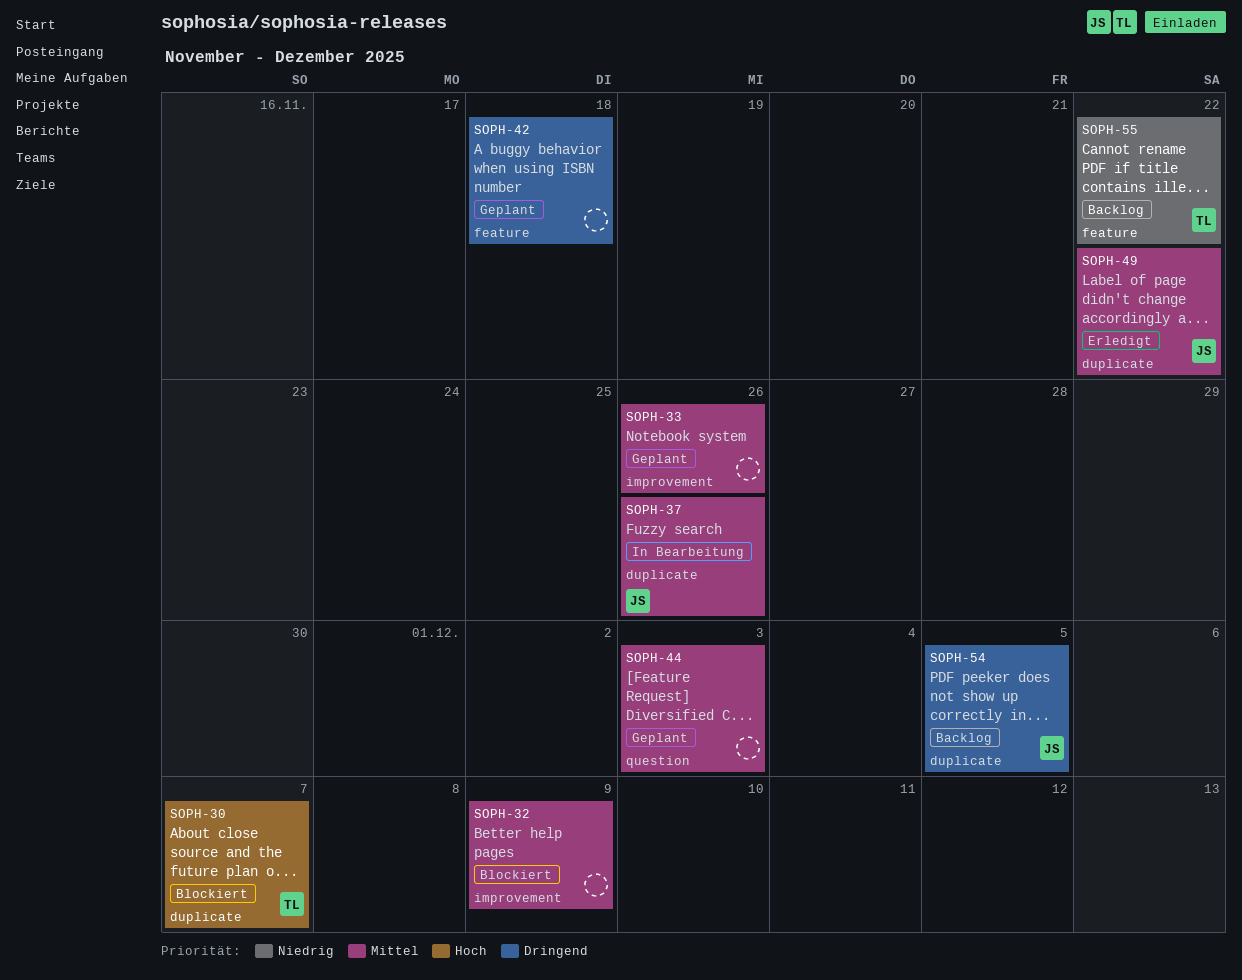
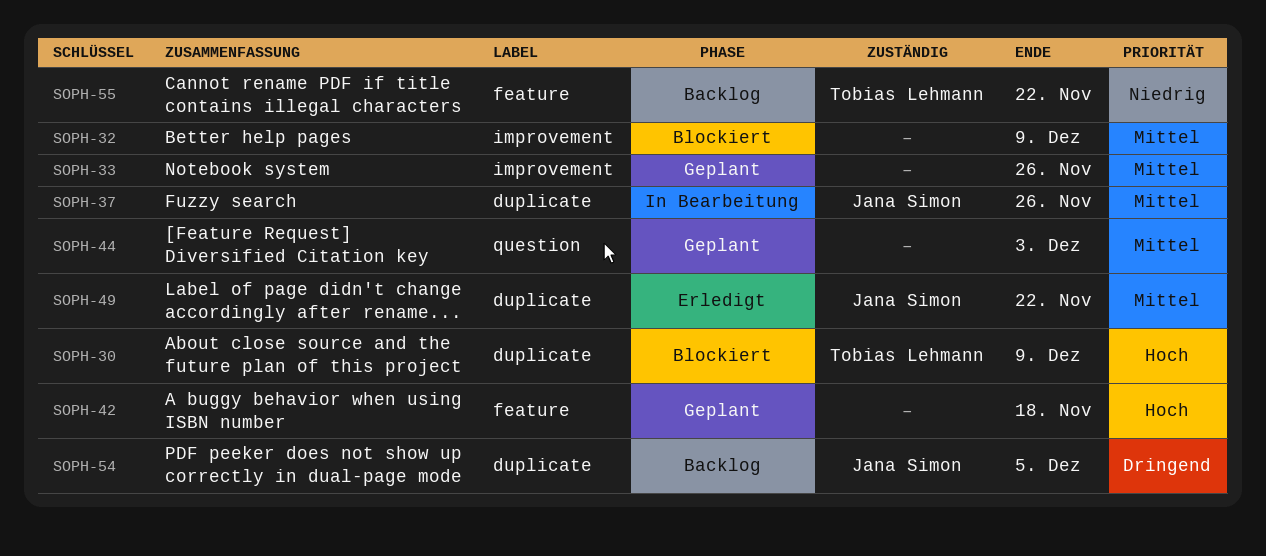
SOPH-30, due: Dec 7 -> Dec 9
SOPH-42, priority: Dringend -> Hoch

